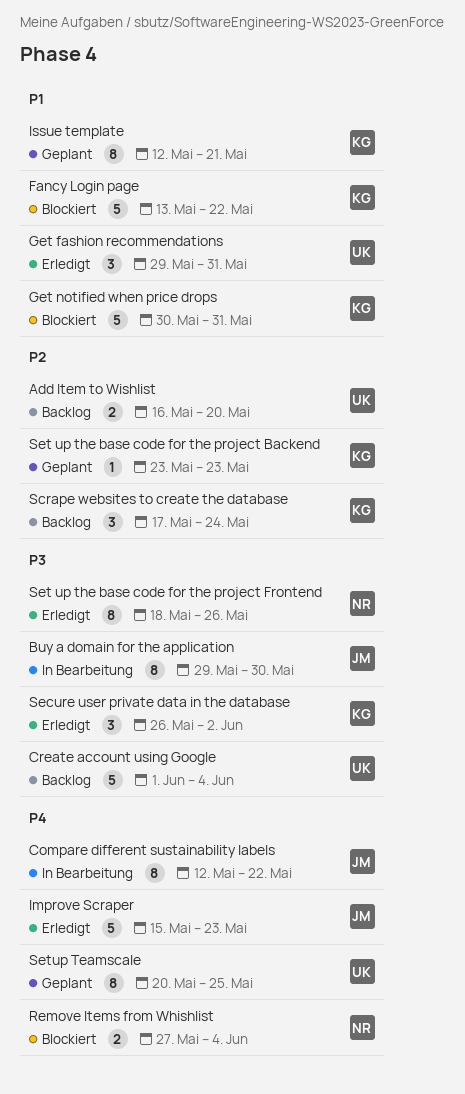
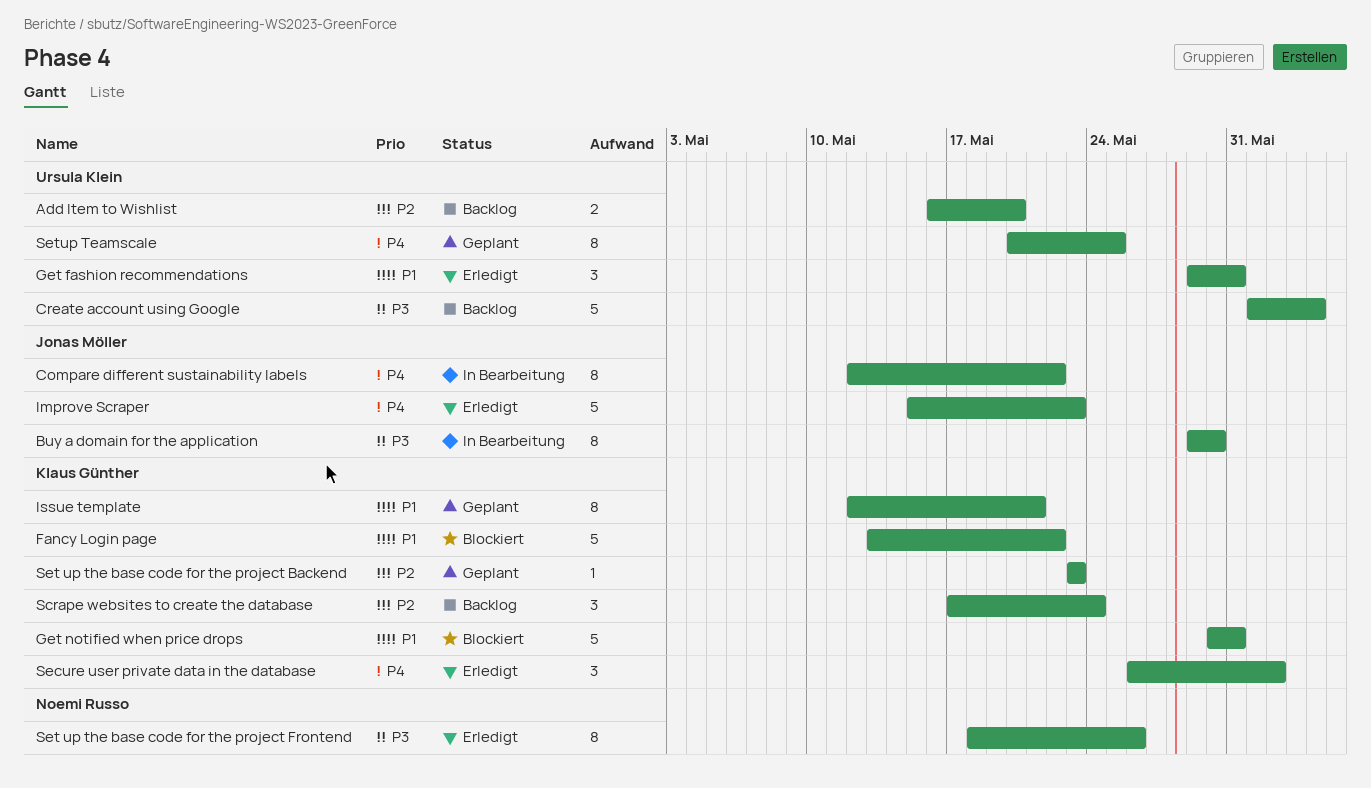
Remove Items from Whishlist: present -> none
Secure user private data in the database, priority: P3 -> P4

